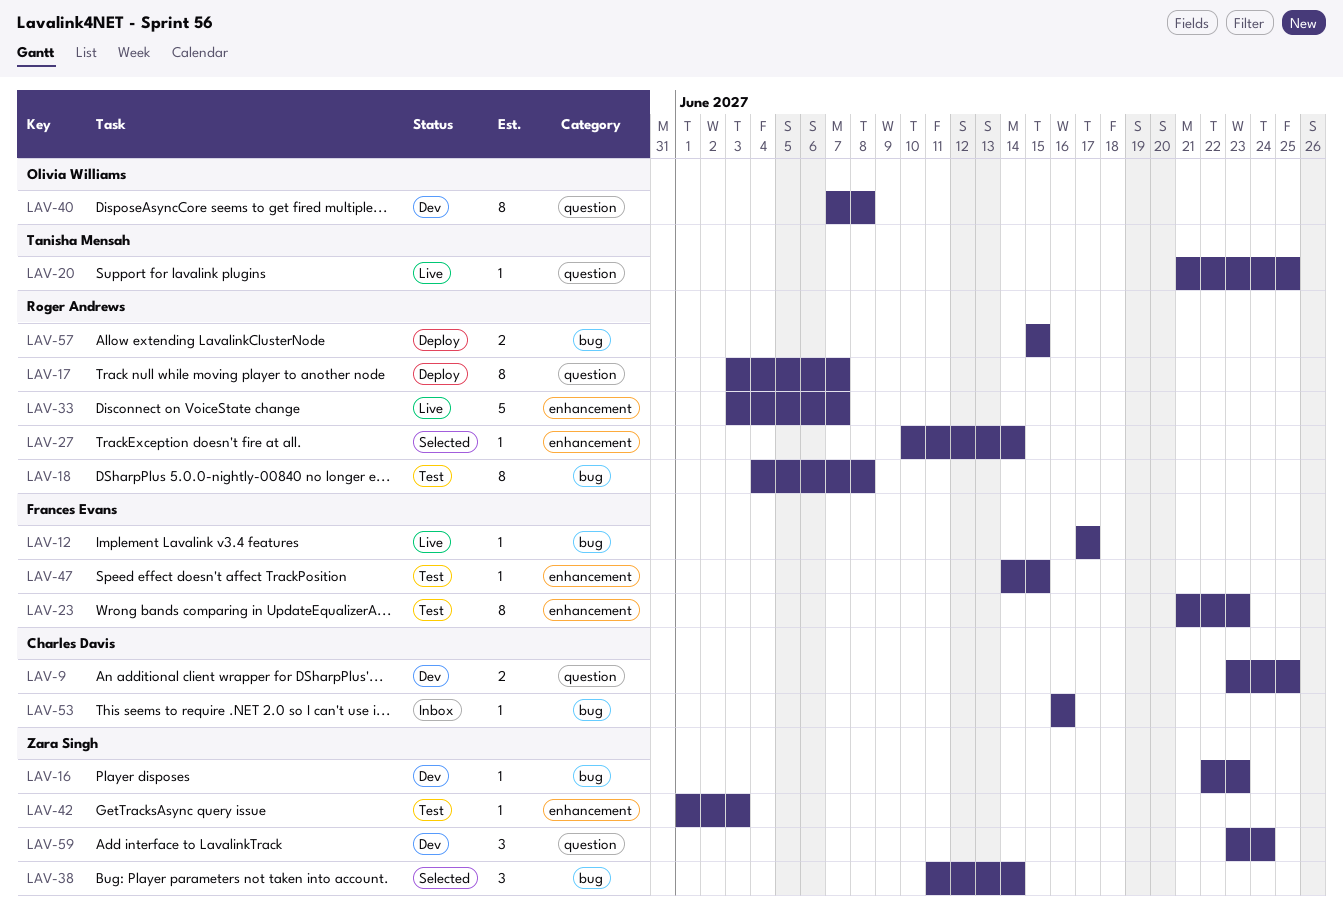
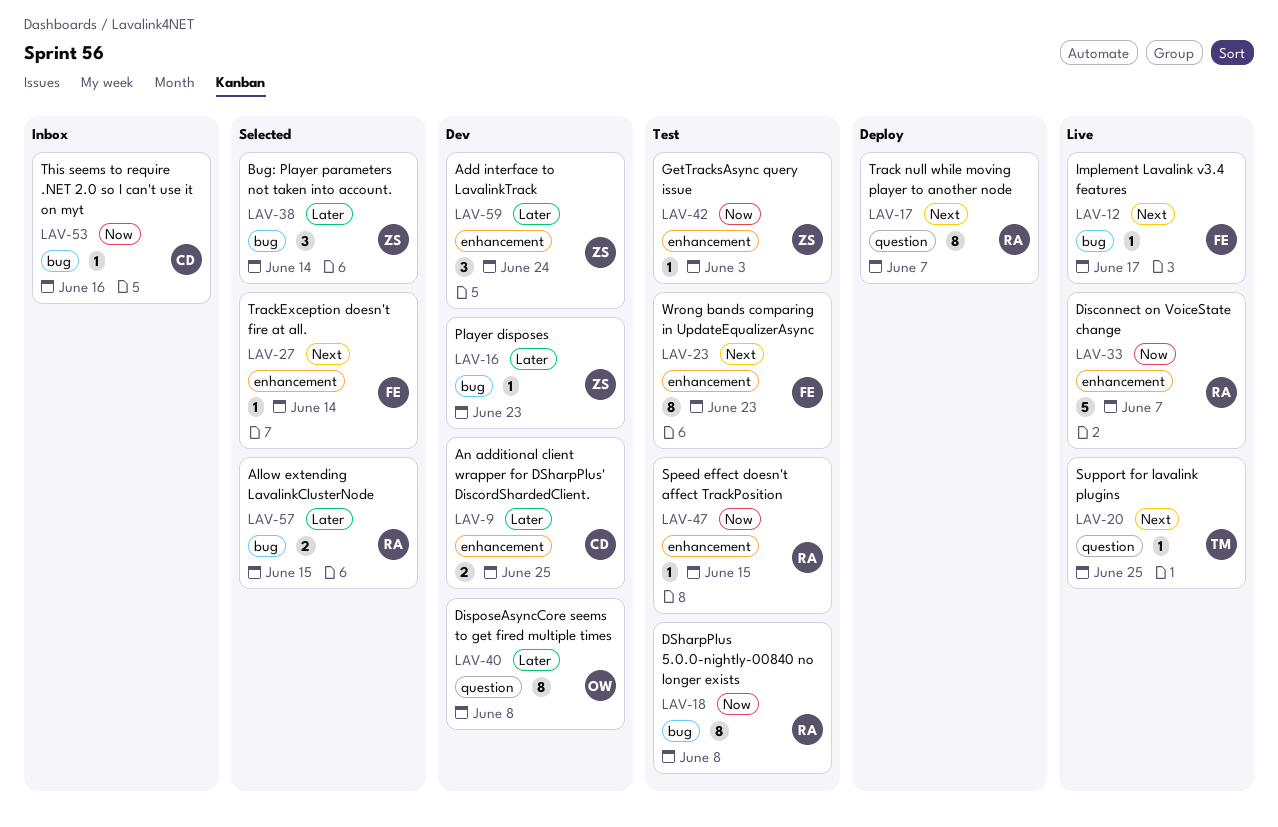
LAV-9, label: question -> enhancement
LAV-27, owner: Roger Andrews -> Frances Evans
LAV-47, owner: Frances Evans -> Roger Andrews
LAV-57, status: Deploy -> Selected
LAV-59, label: question -> enhancement

